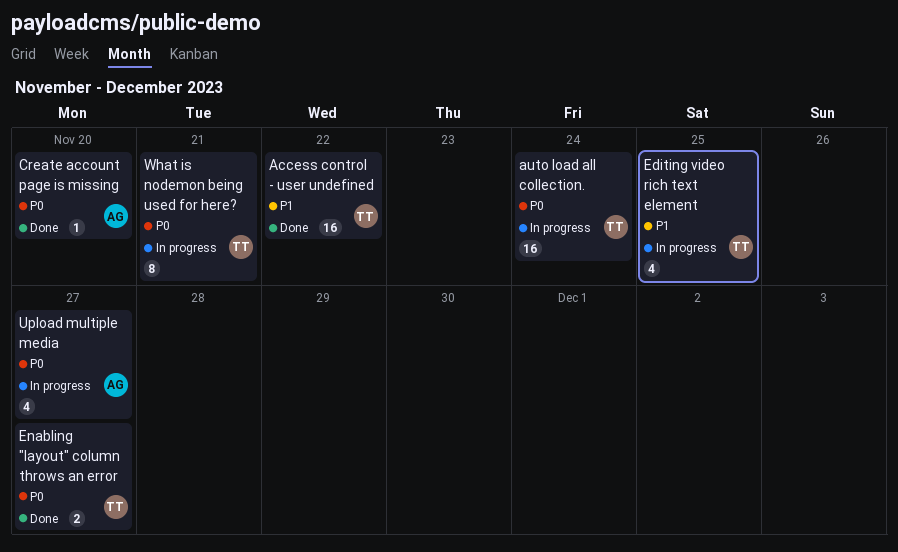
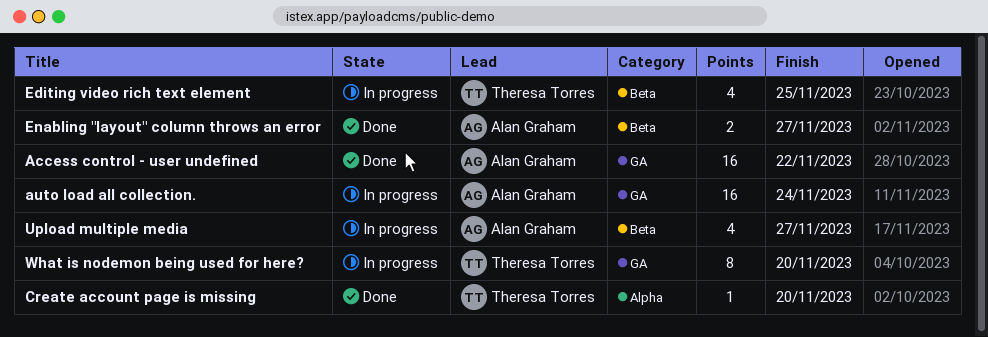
Access control - user undefined, owner: Theresa Torres -> Alan Graham
auto load all collection., owner: Theresa Torres -> Alan Graham
Create account page is missing, owner: Alan Graham -> Theresa Torres
Enabling "layout" column throws an error, owner: Theresa Torres -> Alan Graham
What is nodemon being used for here?, due: Nov 21 -> Nov 20

